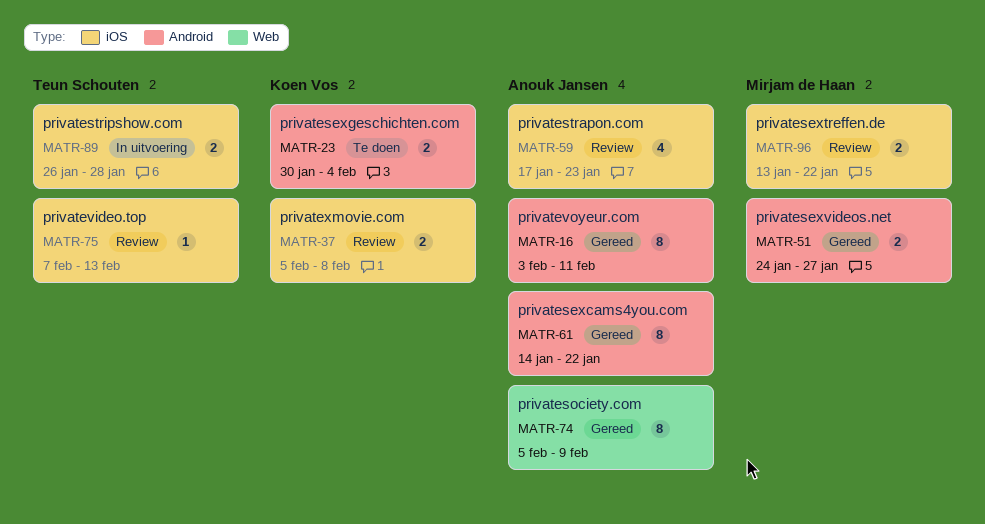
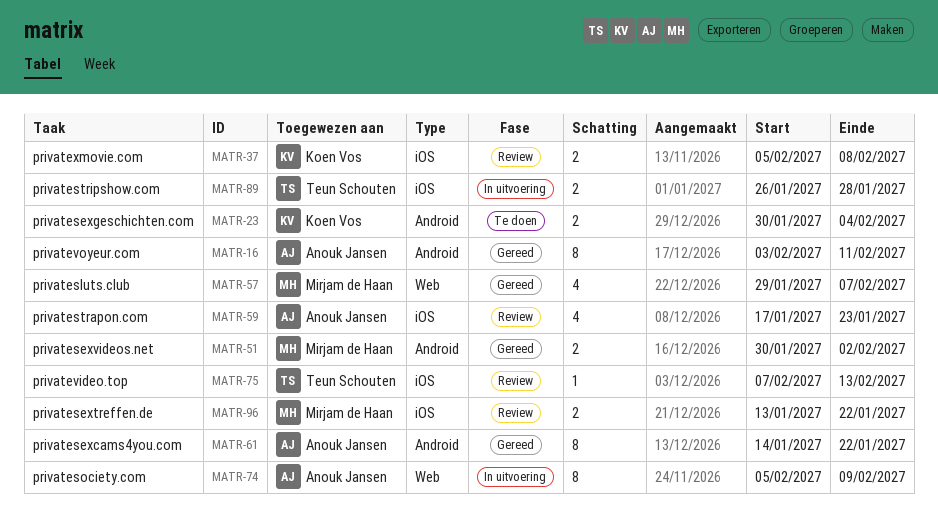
MATR-51, start: Jan 24 -> Jan 30
MATR-51, due: Jan 27 -> Feb 2
MATR-57: none -> present
MATR-74, status: Gereed -> In uitvoering

